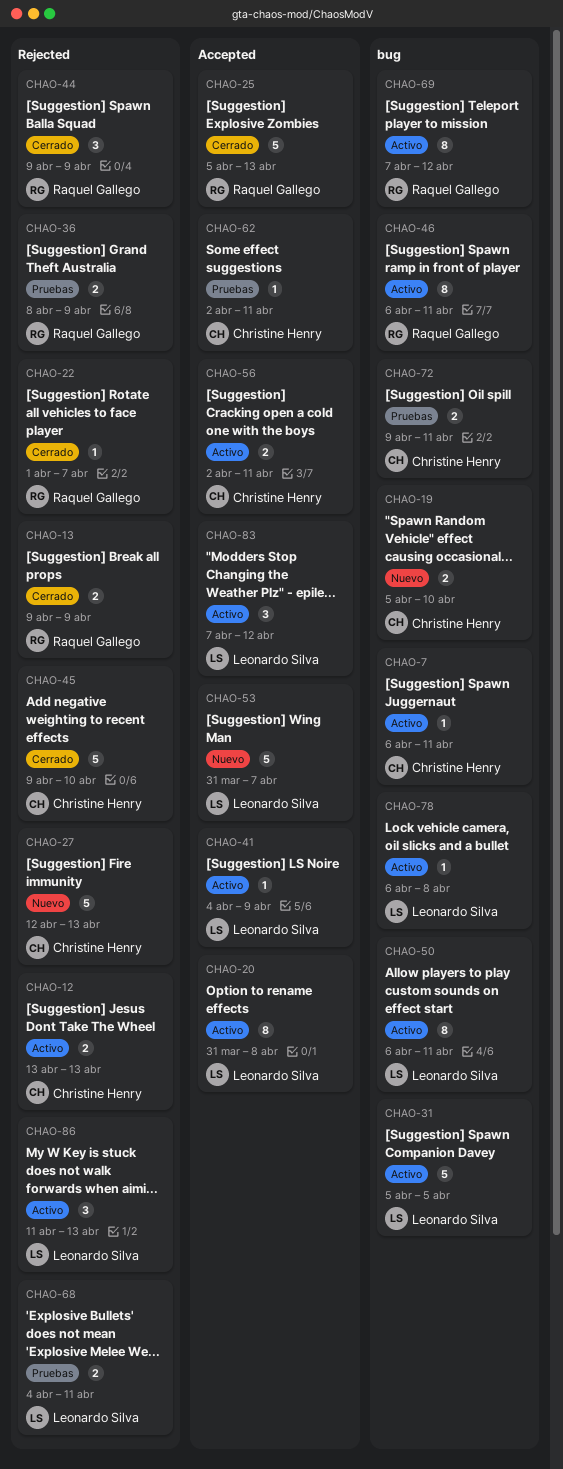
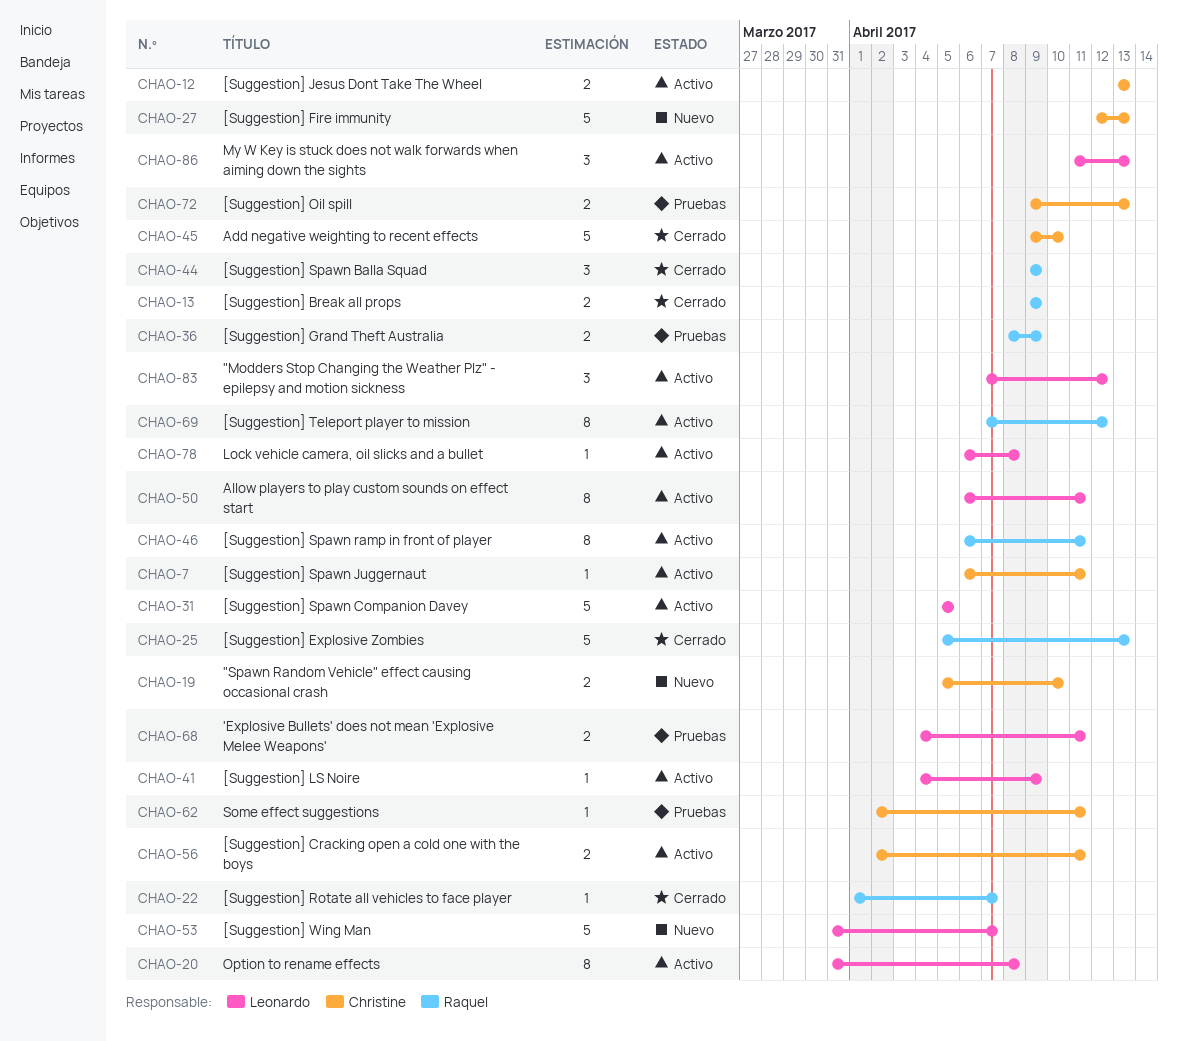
CHAO-72, due: Apr 11 -> Apr 13

